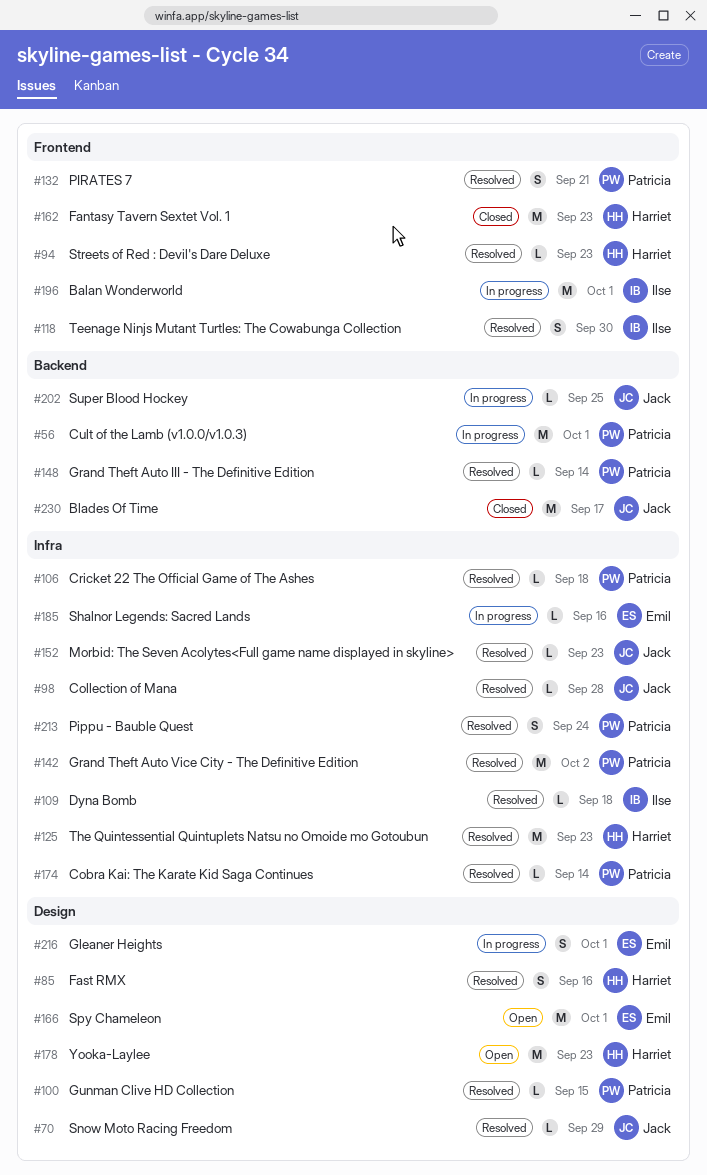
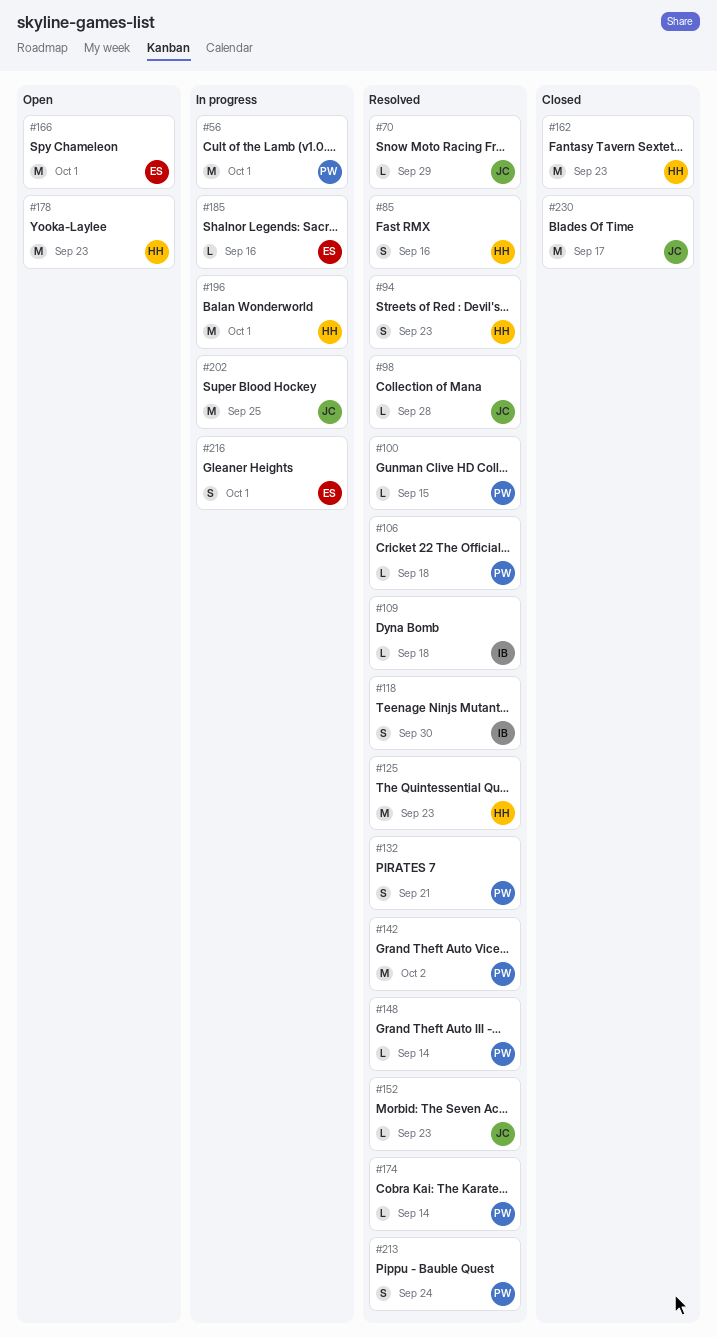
#94, estimate: L -> S
#196, owner: Ilse -> Harriet
#202, estimate: L -> M

